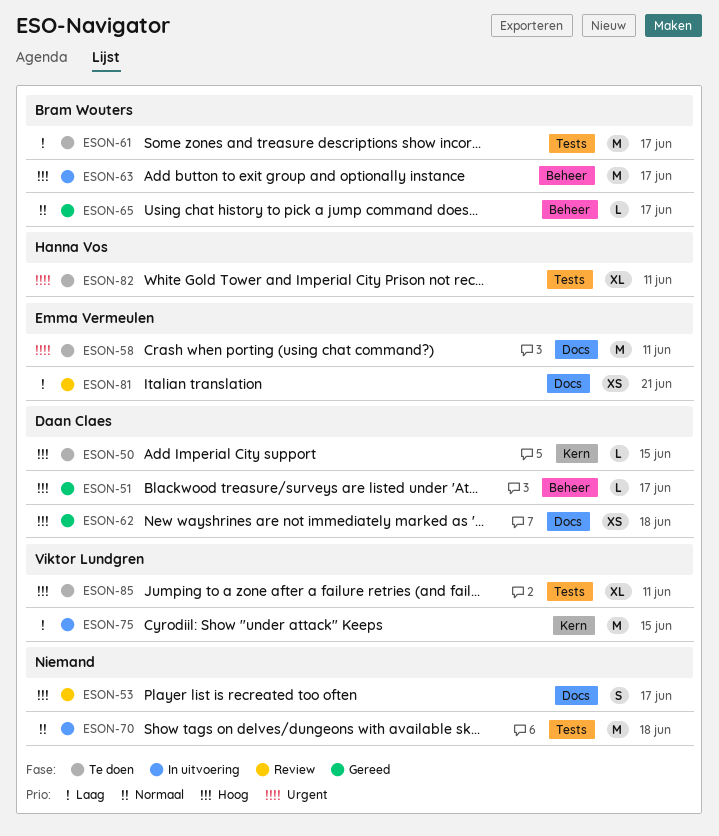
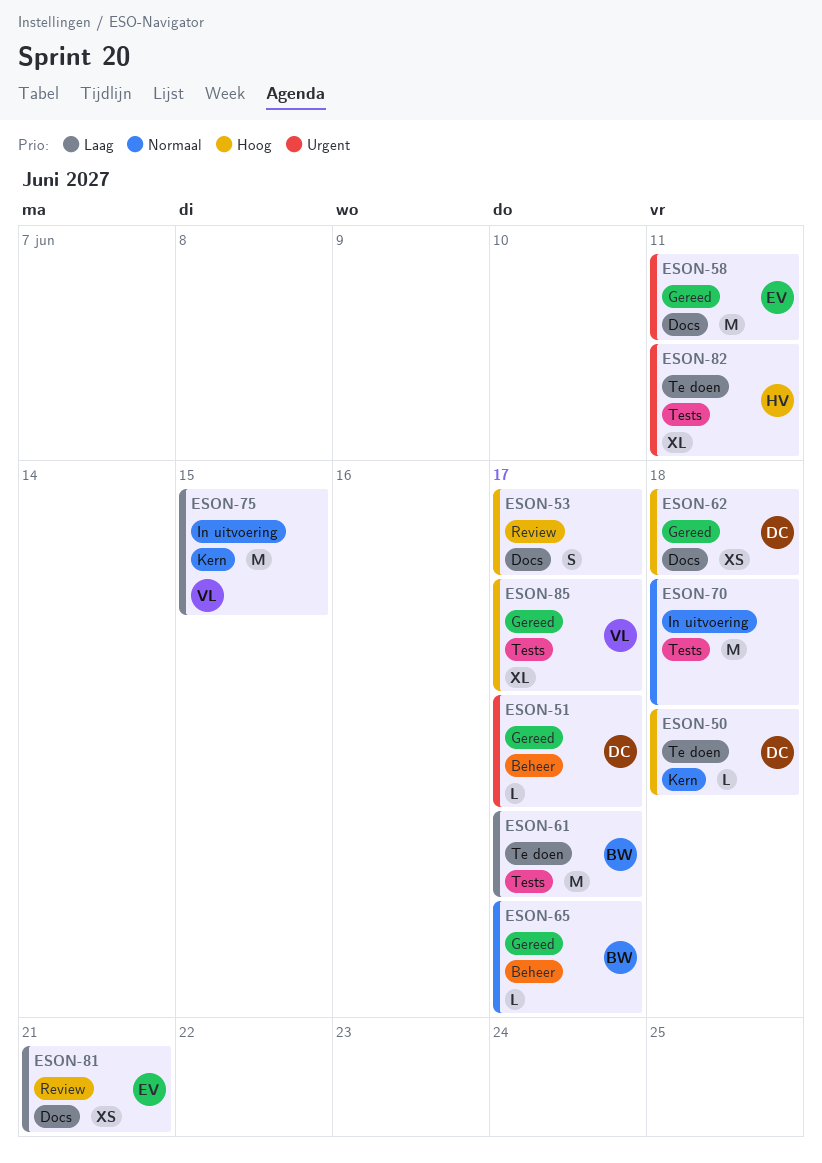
ESON-50, due: Jun 15 -> Jun 18
ESON-51, priority: Hoog -> Urgent
ESON-58, status: Te doen -> Gereed
ESON-63: present -> none
ESON-85, status: Te doen -> Gereed
ESON-85, due: Jun 11 -> Jun 17

